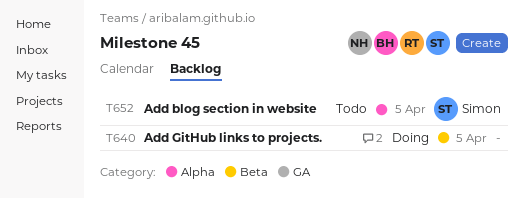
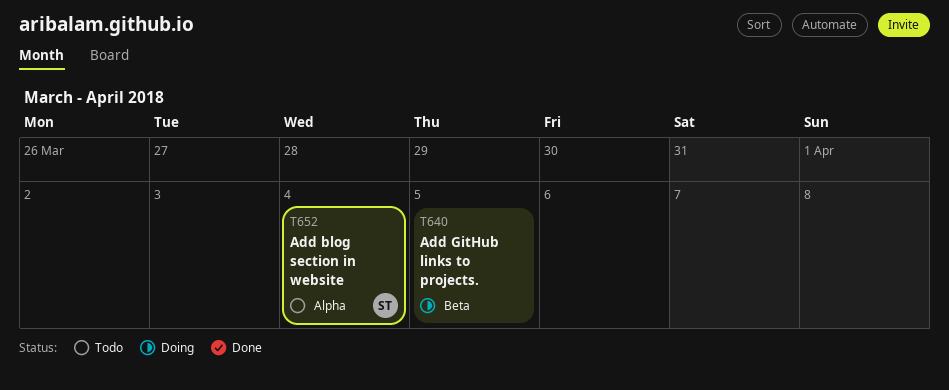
T652, due: Apr 5 -> Apr 4

